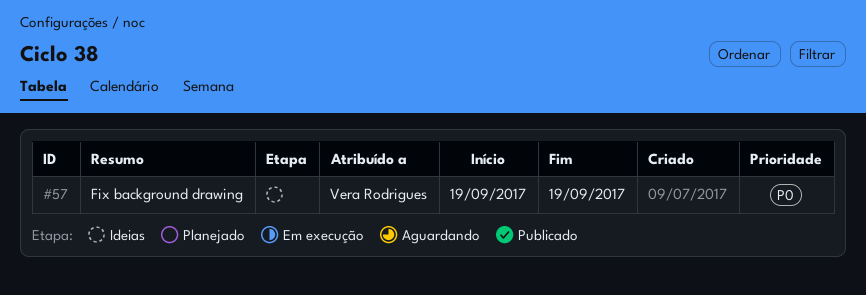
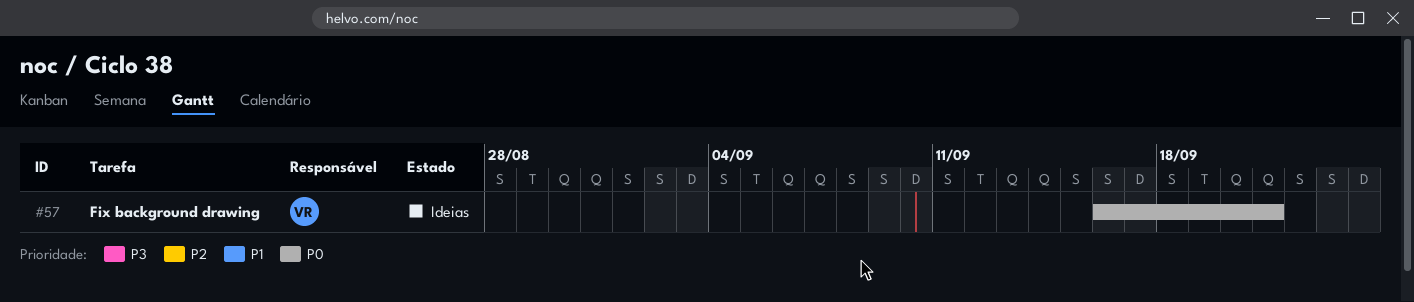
#57, start: Sep 19 -> Sep 16
#57, due: Sep 19 -> Sep 21

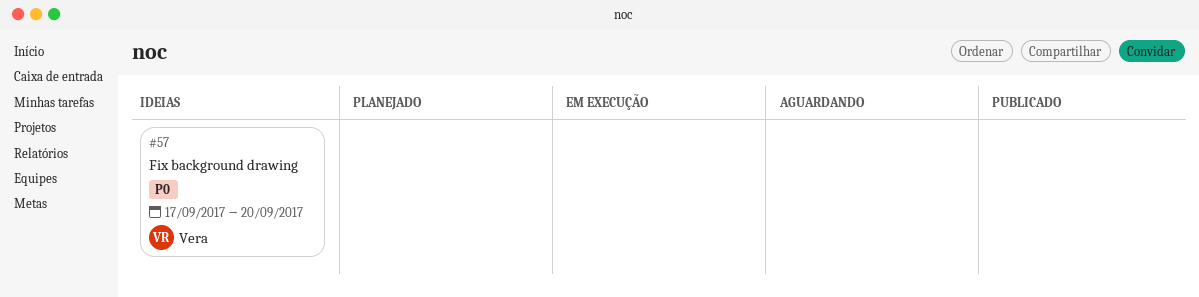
#57, start: Sep 16 -> Sep 17
#57, due: Sep 21 -> Sep 20

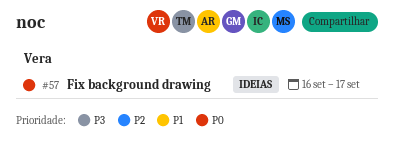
#57, start: Sep 17 -> Sep 16
#57, due: Sep 20 -> Sep 17

